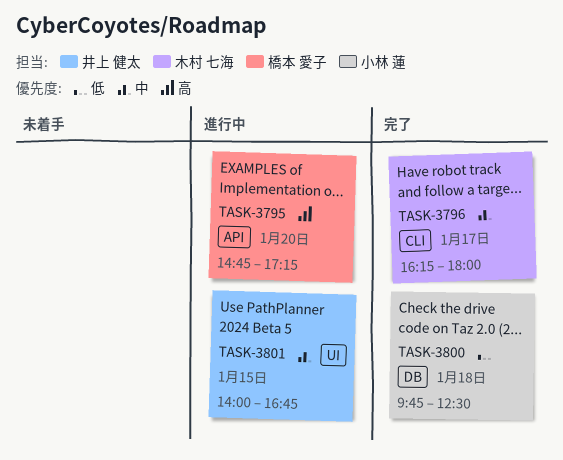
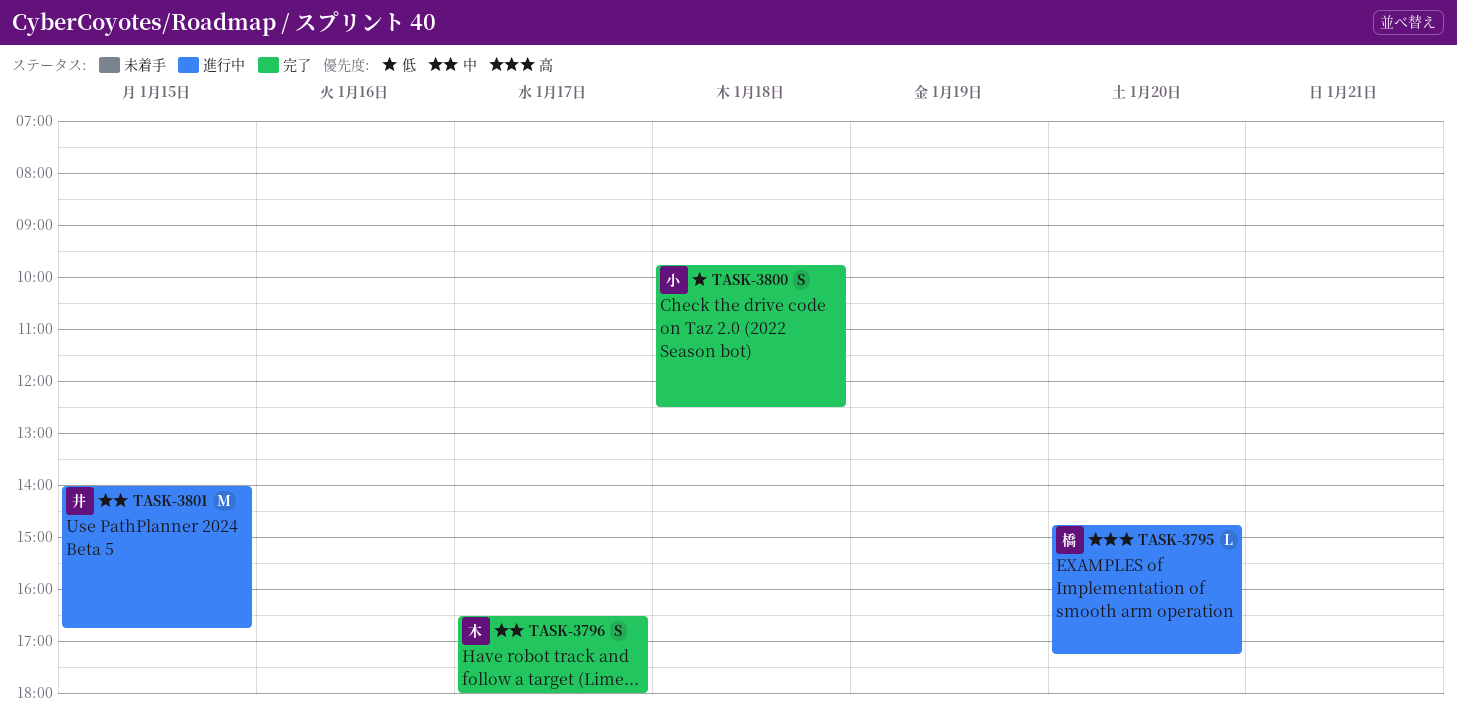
TASK-3796, begins: 16:15 -> 16:30

